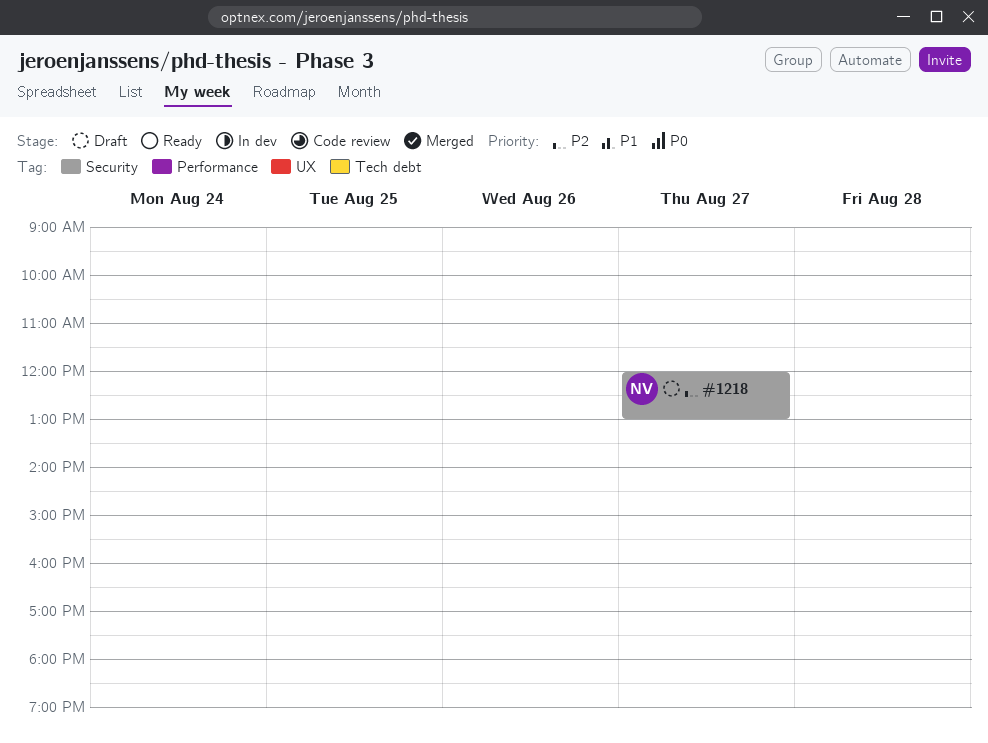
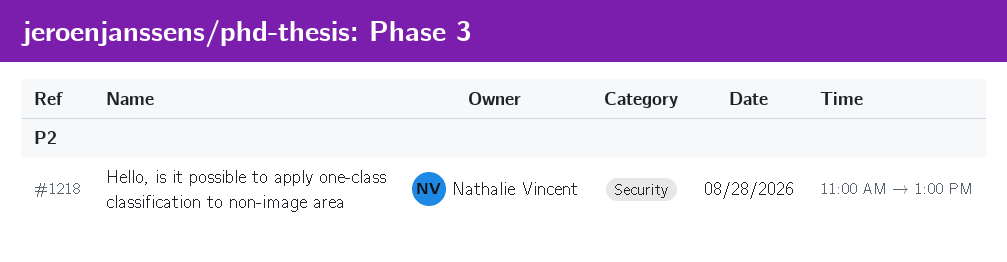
#1218, day: Aug 27 -> Aug 28
#1218, begins: 12:00 -> 11:00

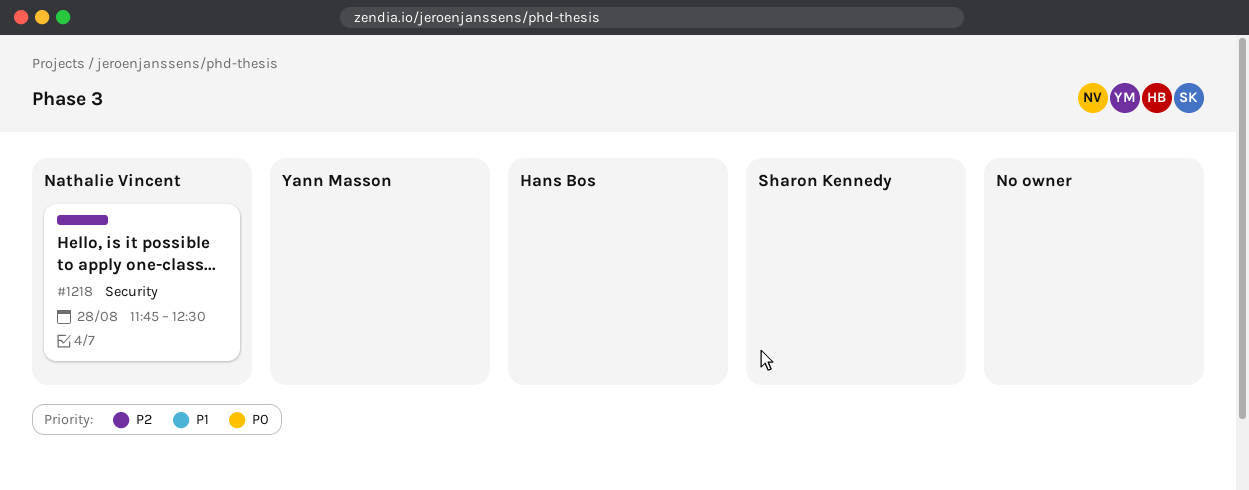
#1218, begins: 11:00 -> 11:45
#1218, ends: 13:00 -> 12:30

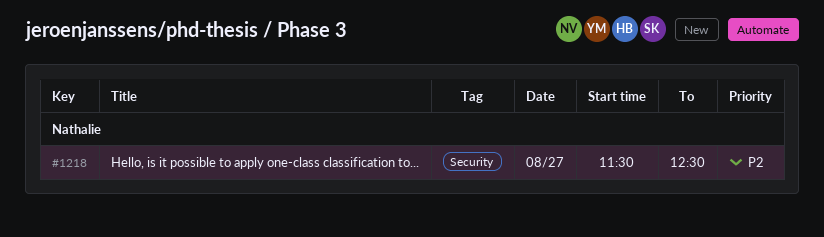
#1218, day: Aug 28 -> Aug 27
#1218, begins: 11:45 -> 11:30

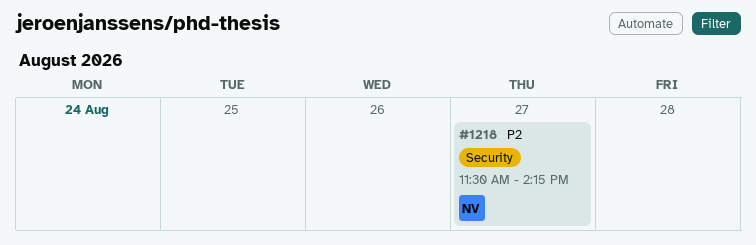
#1218, ends: 12:30 -> 14:15

